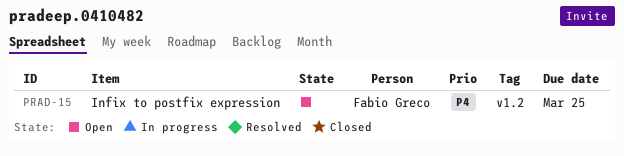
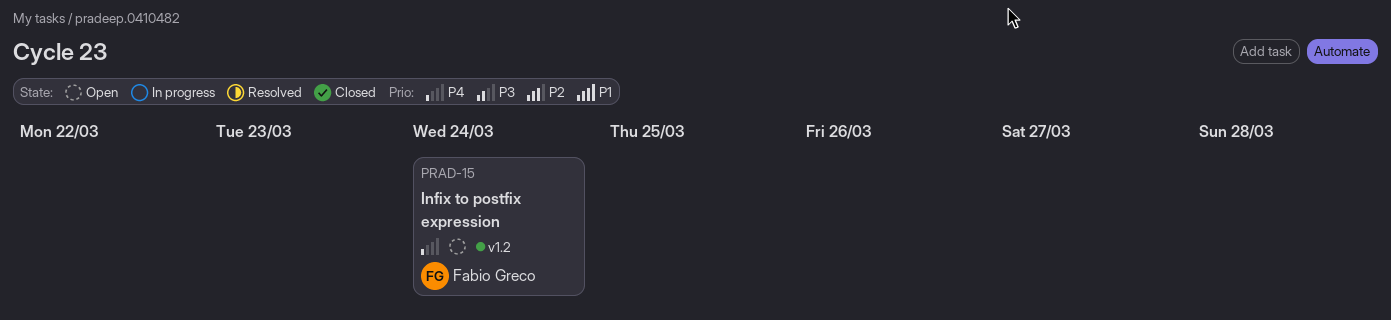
PRAD-15, due: Mar 25 -> Mar 24

